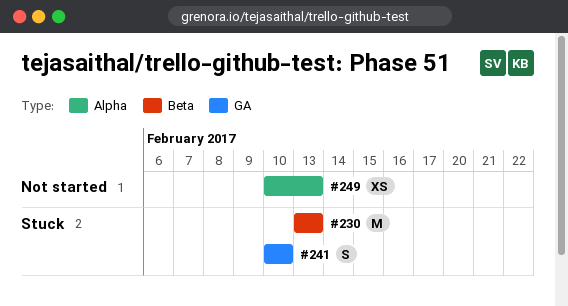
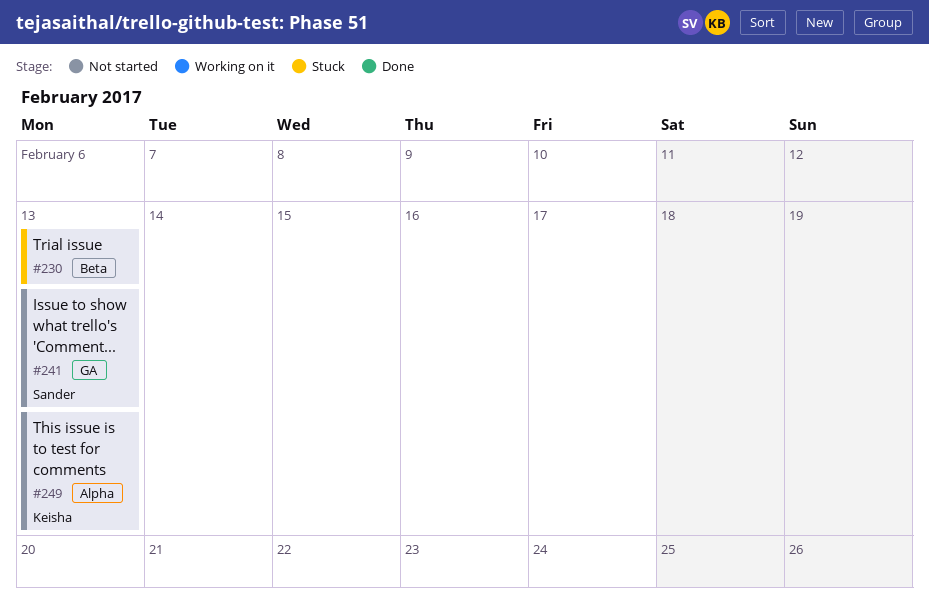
#241, status: Stuck -> Not started
#241, due: Feb 10 -> Feb 13

